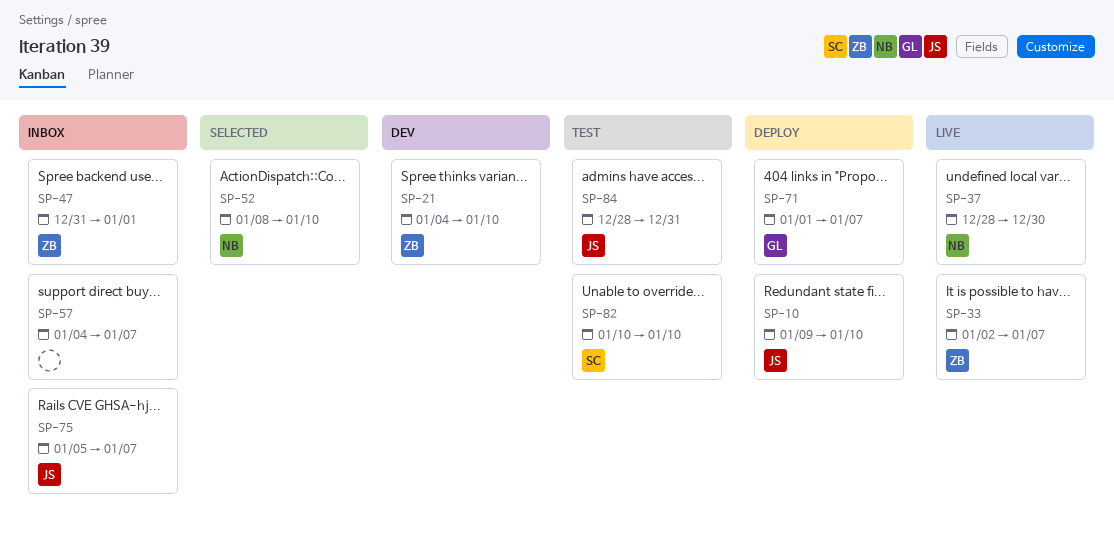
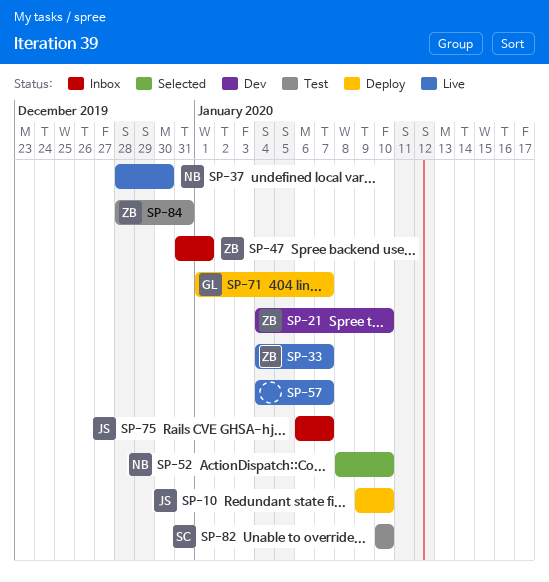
SP-33, start: Jan 2 -> Jan 4
SP-57, status: Inbox -> Live
SP-75, start: Jan 5 -> Jan 6
SP-84, owner: JS -> ZB

